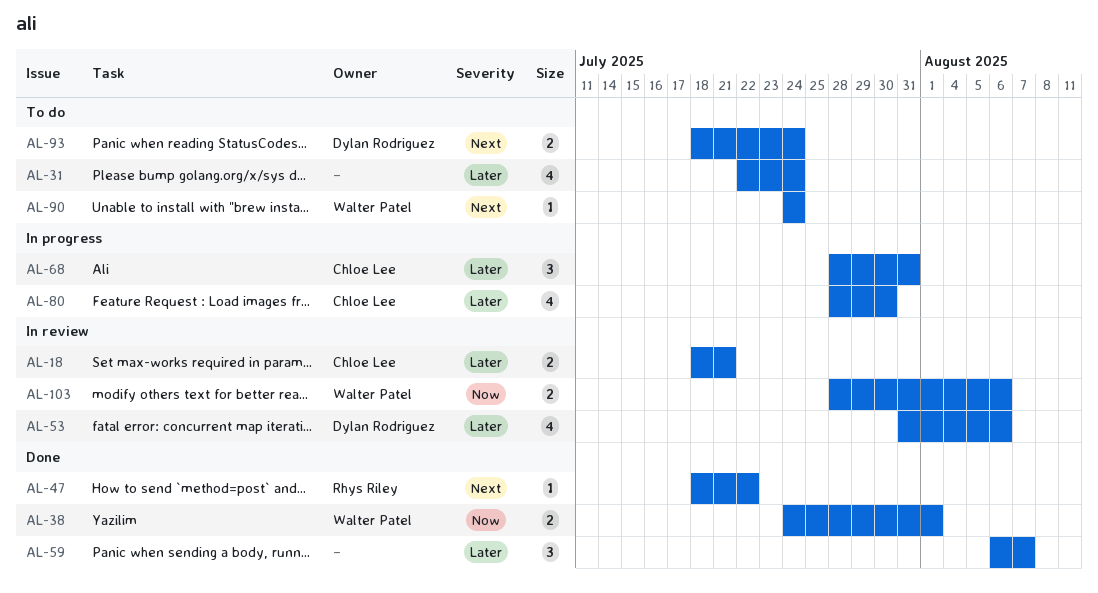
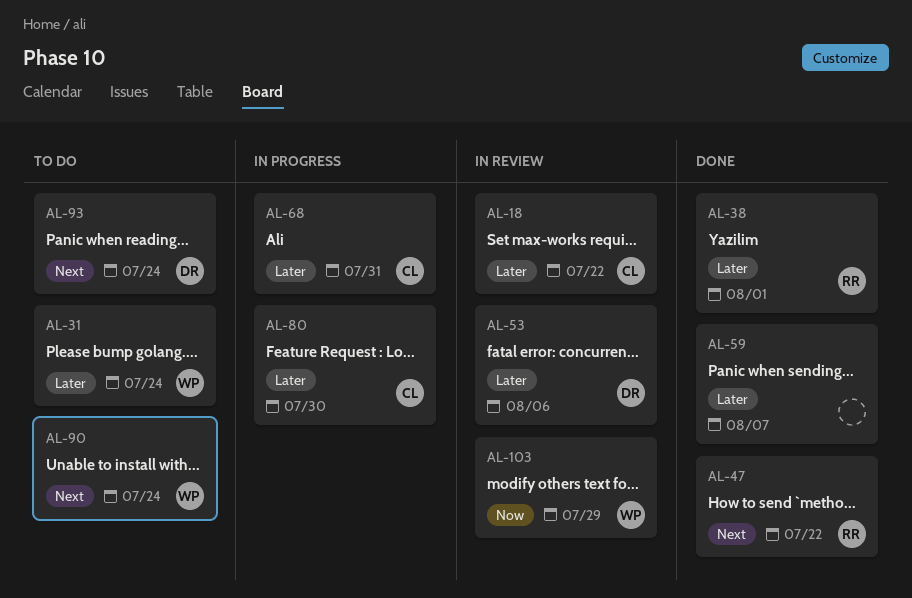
AL-18, due: Jul 21 -> Jul 22
AL-31, owner: none -> Walter Patel
AL-38, owner: Walter Patel -> Rhys Riley
AL-38, priority: Now -> Later
AL-103, due: Aug 6 -> Jul 29

